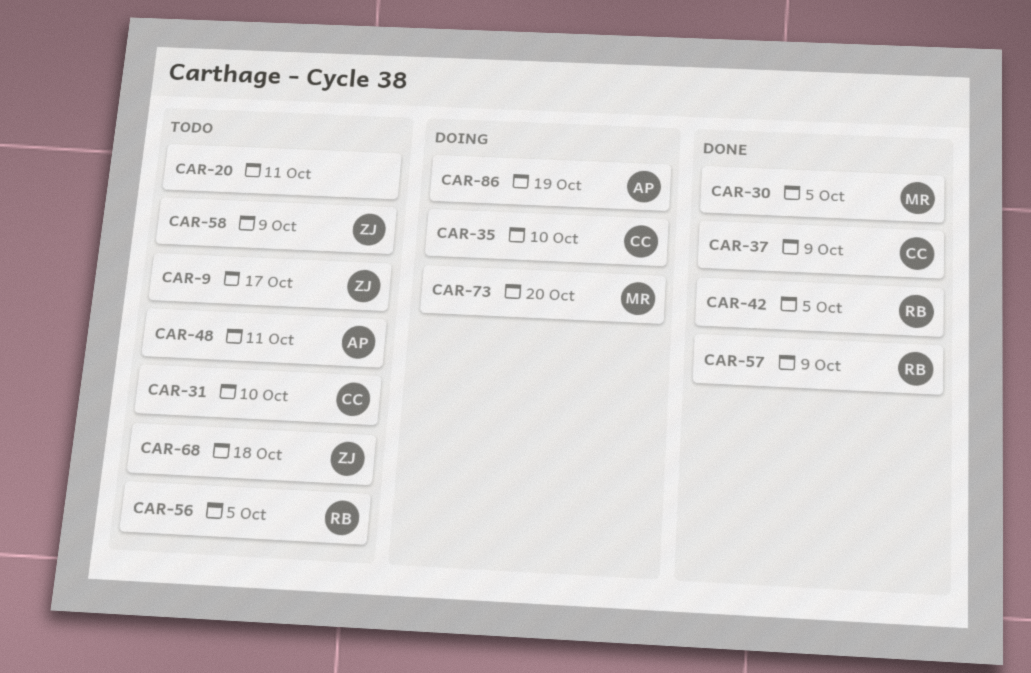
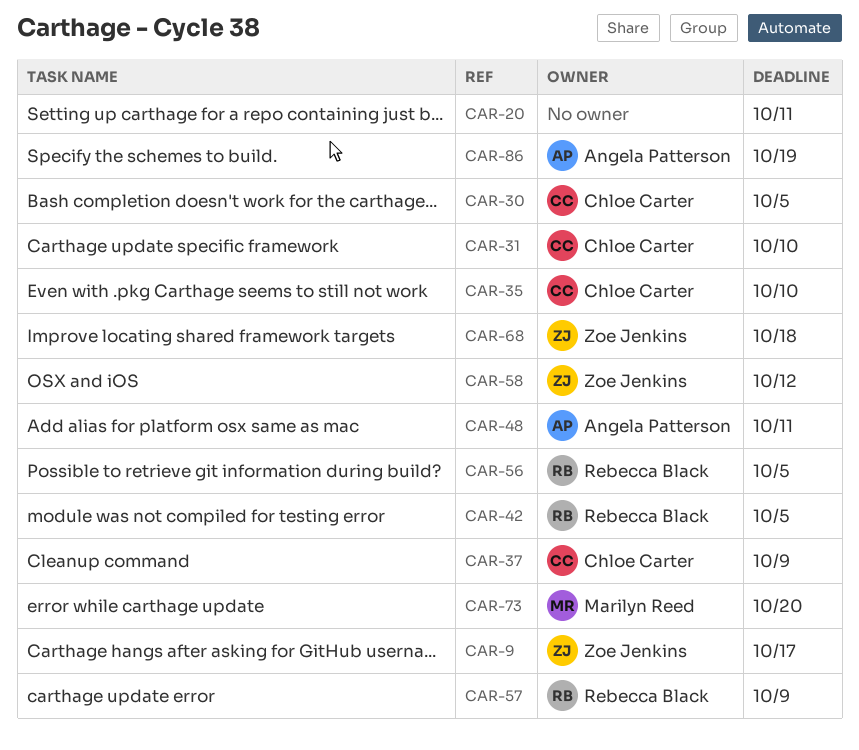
CAR-30, owner: Marilyn Reed -> Chloe Carter
CAR-58, due: Oct 9 -> Oct 12

